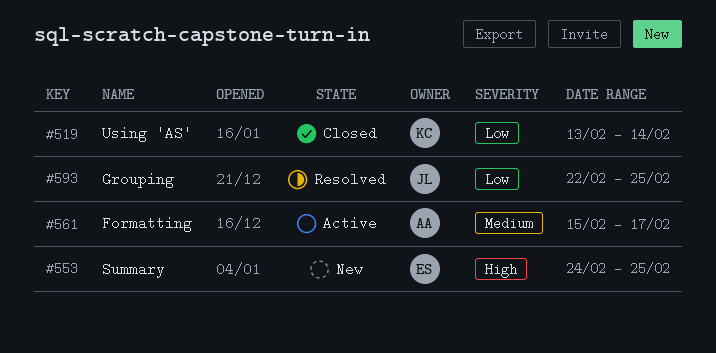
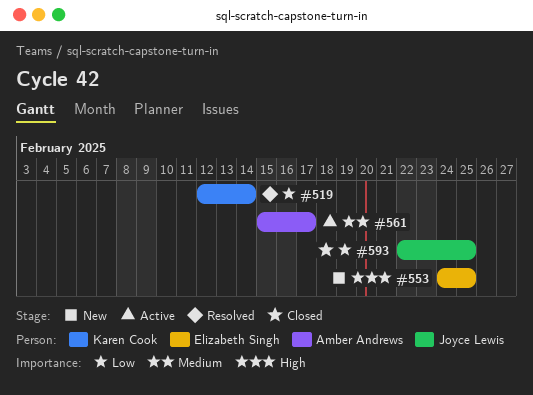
#519, status: Closed -> Resolved
#519, start: Feb 13 -> Feb 12
#593, status: Resolved -> Closed

